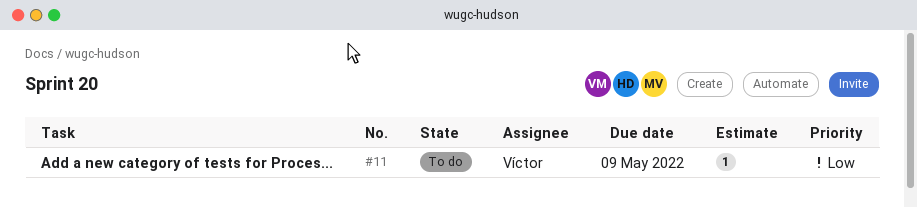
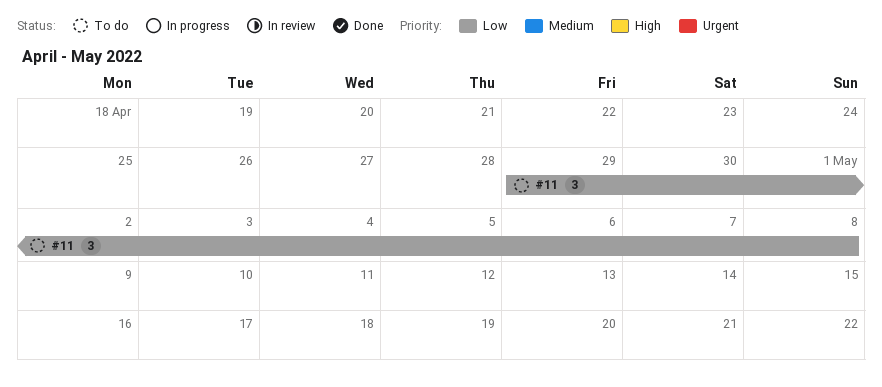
#11, estimate: 1 -> 3
#11, due: May 9 -> May 8

